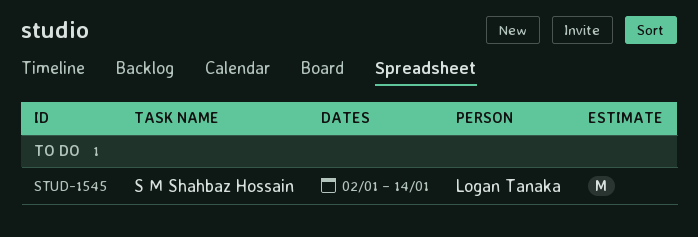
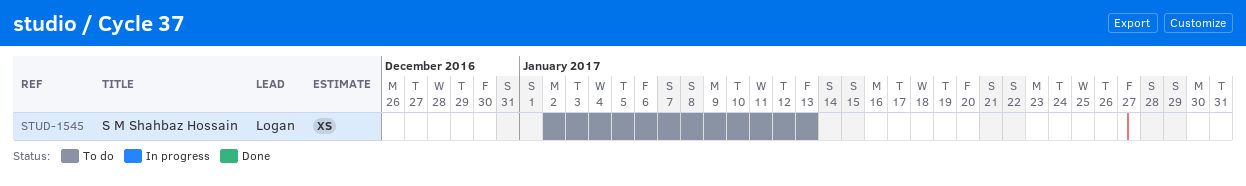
STUD-1545, estimate: M -> XS
STUD-1545, due: Jan 14 -> Jan 13

